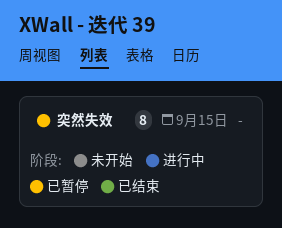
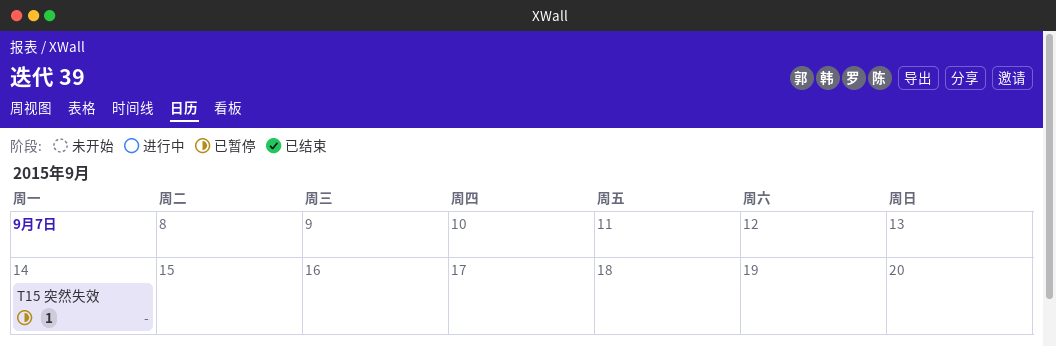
突然失效, estimate: 8 -> 1
突然失效, due: Sep 15 -> Sep 14

